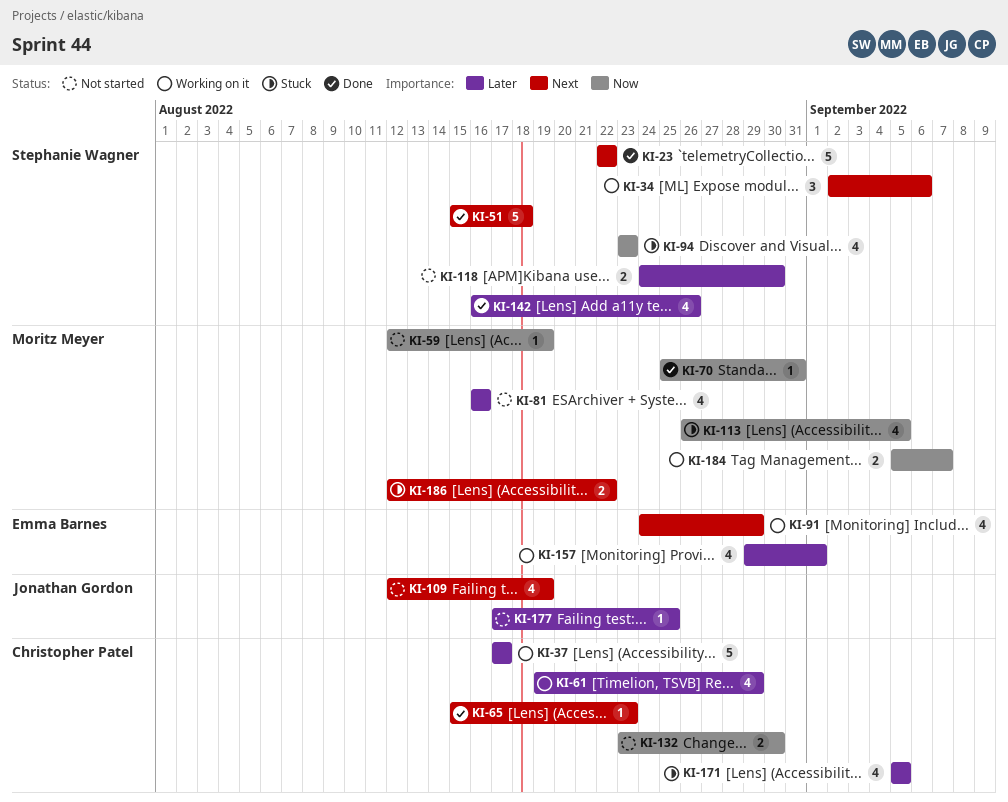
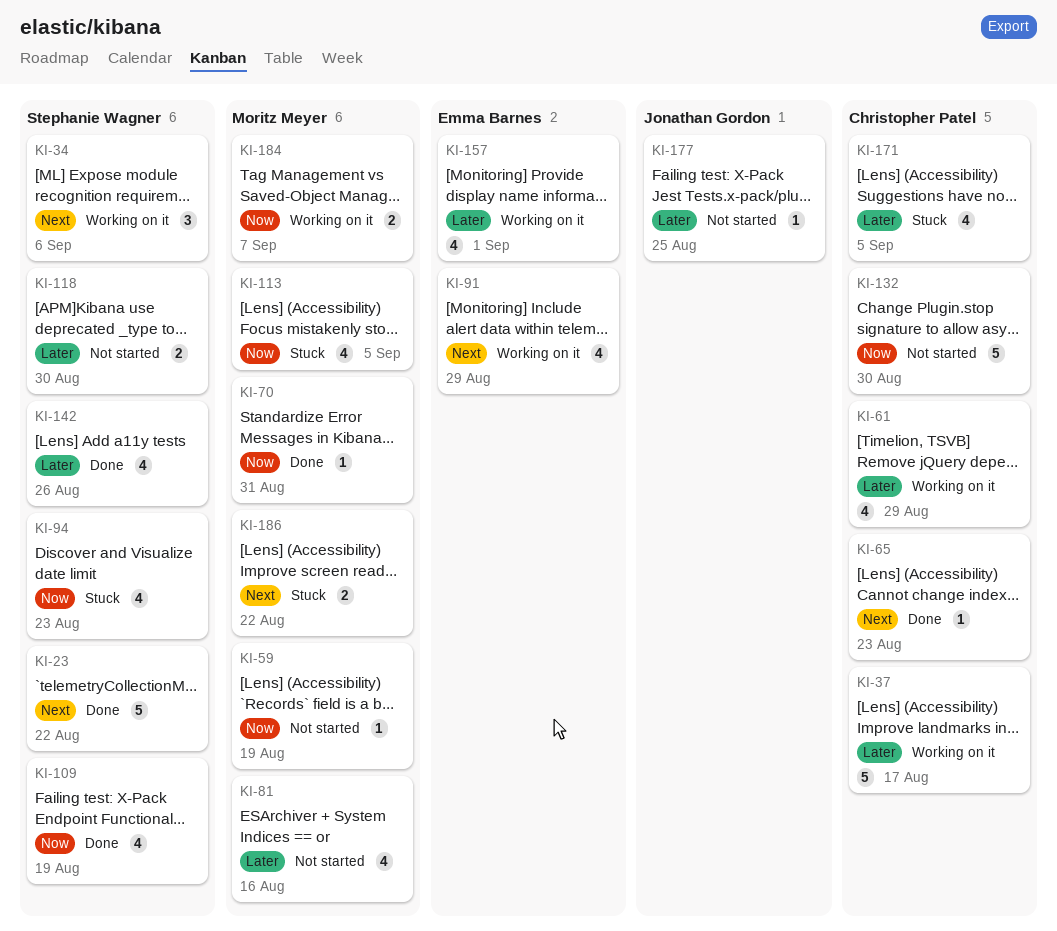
KI-51: present -> none
KI-109, status: Not started -> Done
KI-109, owner: Jonathan Gordon -> Stephanie Wagner
KI-109, priority: Next -> Now
KI-132, estimate: 2 -> 5

